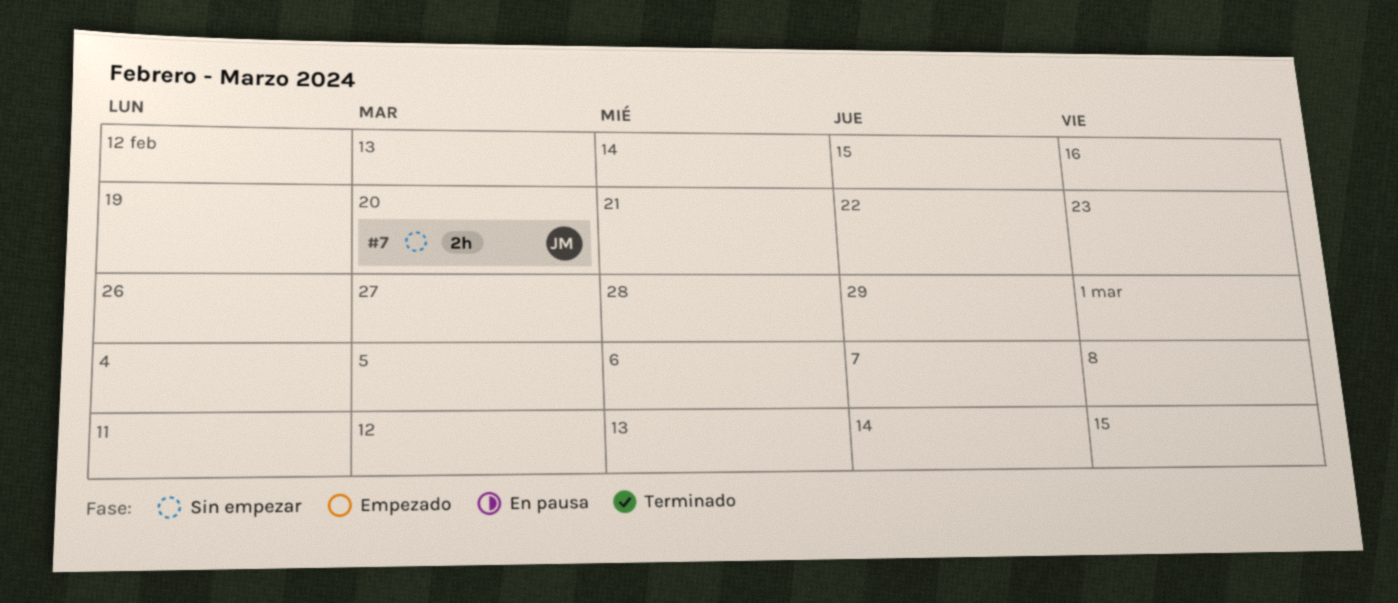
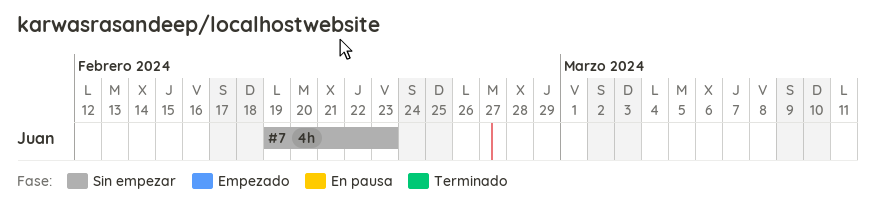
#7, estimate: 2h -> 4h
#7, due: Feb 20 -> Feb 23

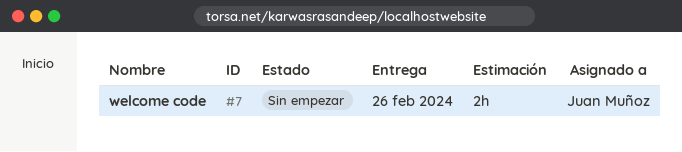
#7, estimate: 4h -> 2h
#7, due: Feb 23 -> Feb 26

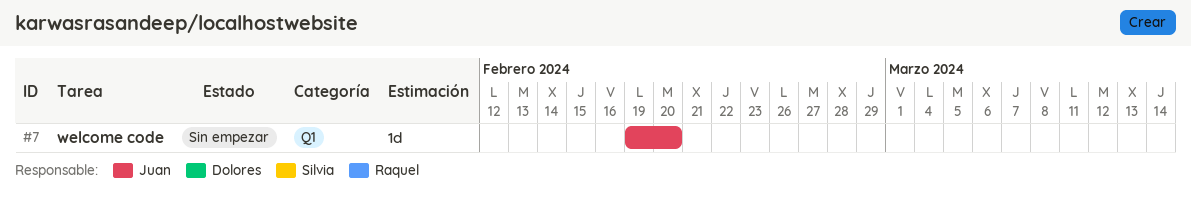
#7, estimate: 2h -> 1d
#7, due: Feb 26 -> Feb 20

